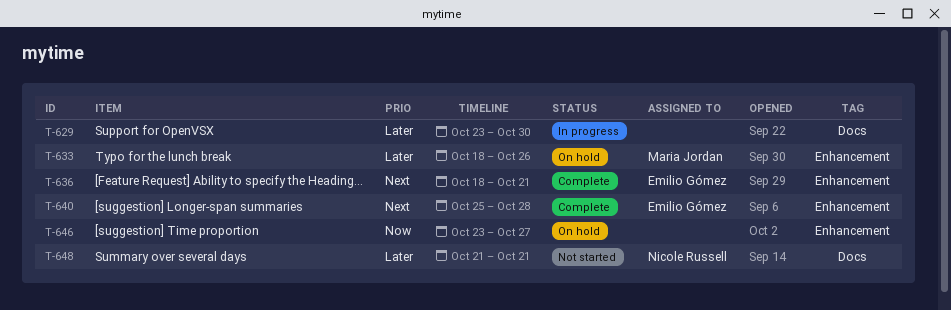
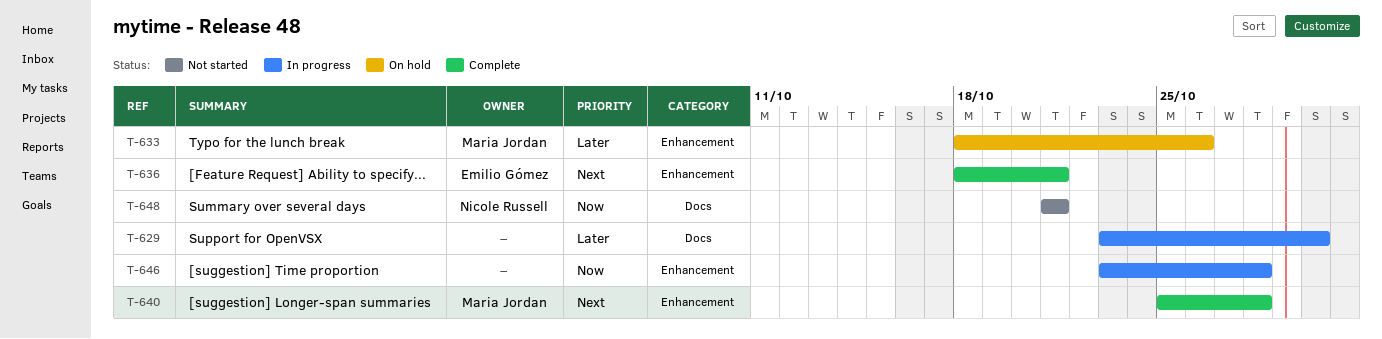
T-640, owner: Emilio Gómez -> Maria Jordan
T-646, status: On hold -> In progress
T-646, due: Oct 27 -> Oct 28
T-648, priority: Later -> Now

